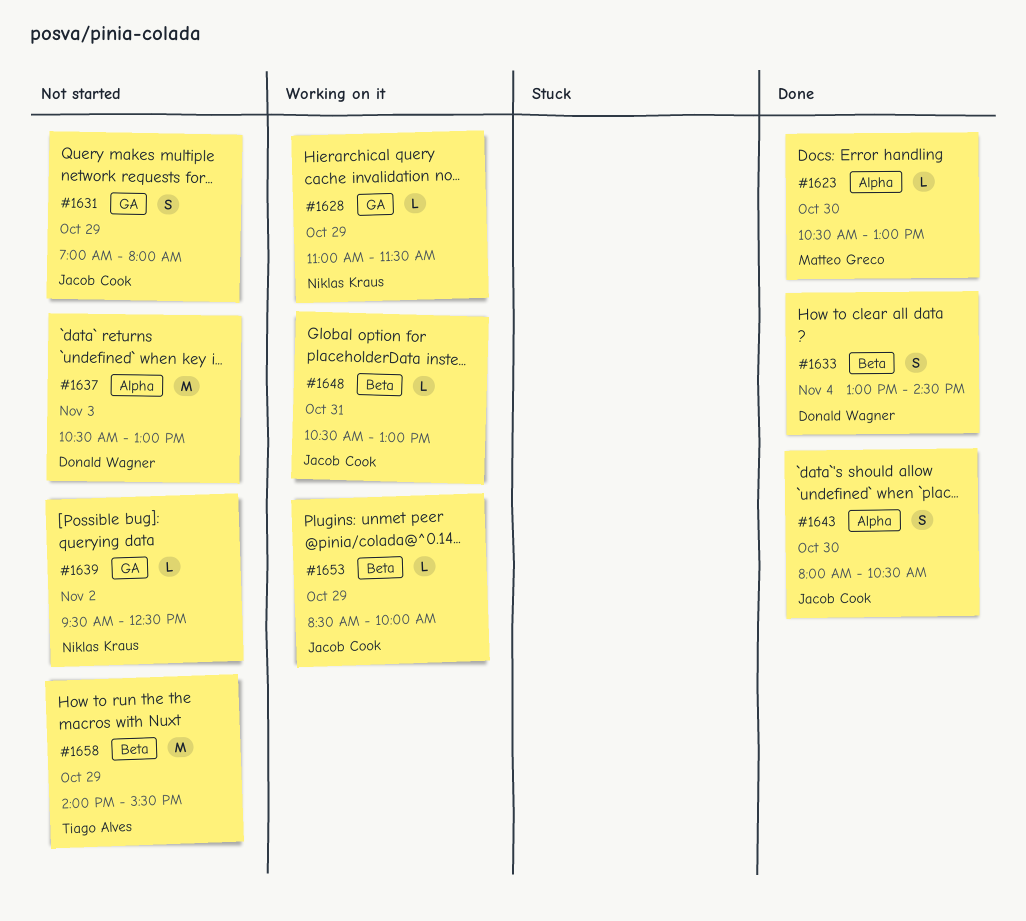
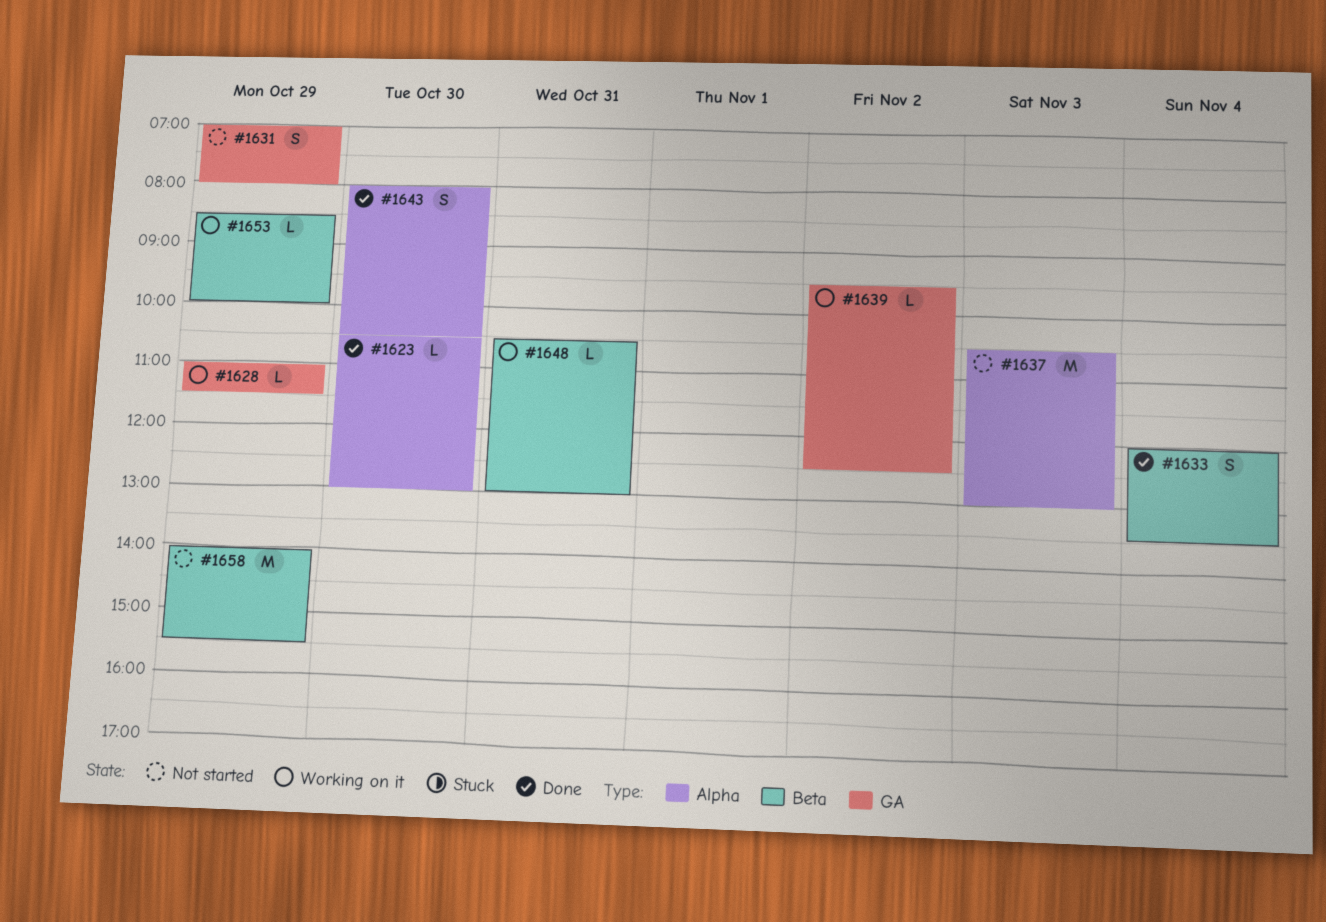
#1633, begins: 13:00 -> 12:00
#1633, ends: 14:30 -> 13:30
#1639, status: Not started -> Working on it

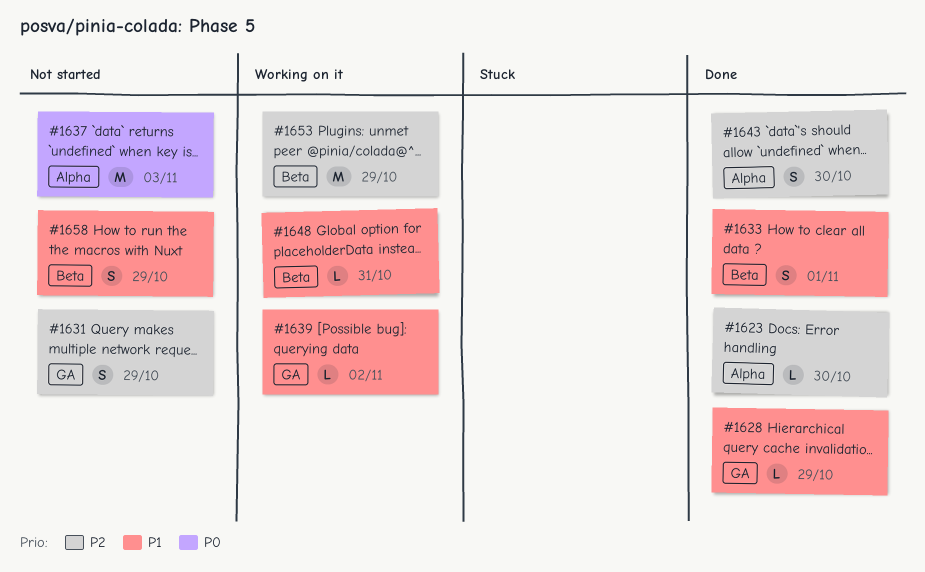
#1628, status: Working on it -> Done
#1633, day: Nov 4 -> Nov 1
#1653, estimate: L -> M
#1658, estimate: M -> S

